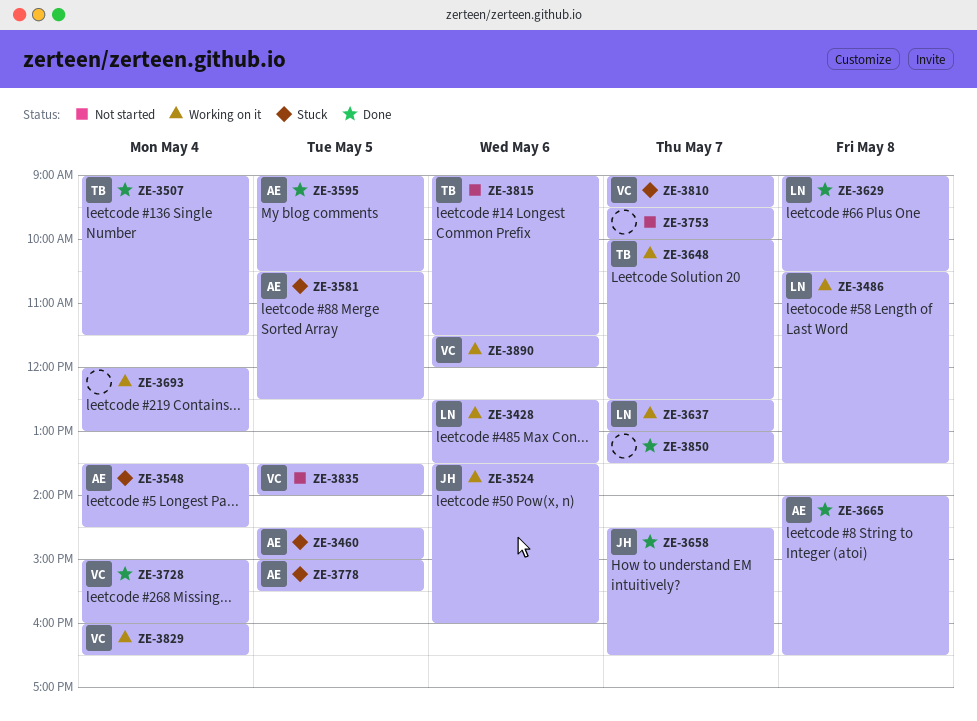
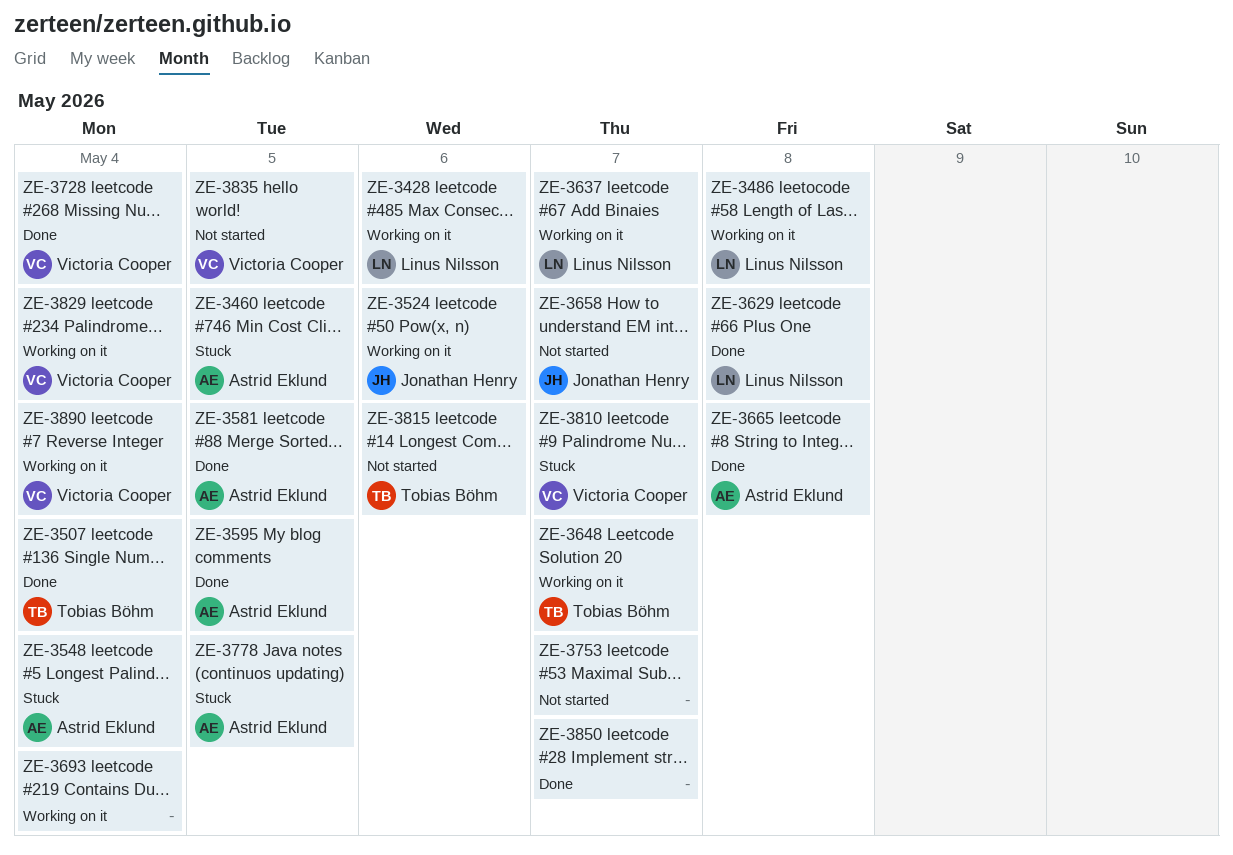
ZE-3581, status: Stuck -> Done
ZE-3658, status: Done -> Not started
ZE-3890, day: May 6 -> May 4

